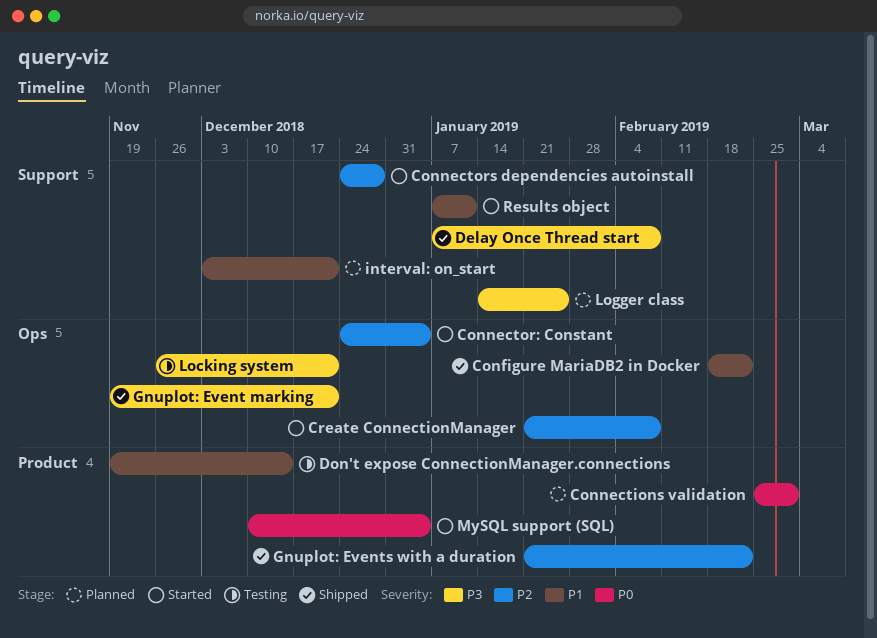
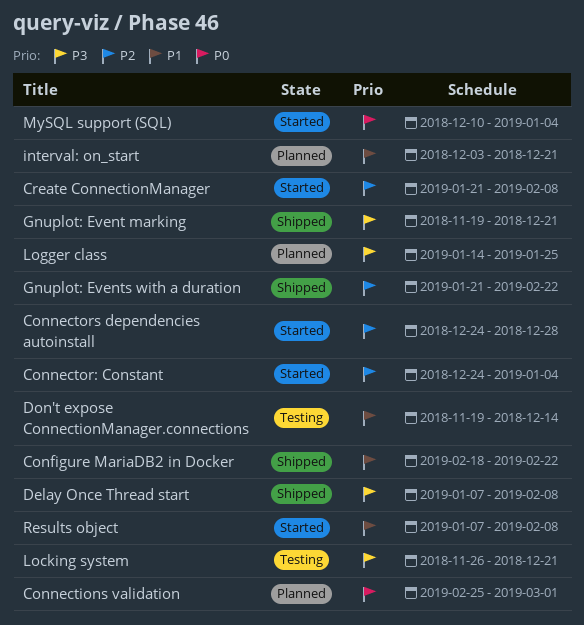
Results object, due: Jan 11 -> Feb 8

